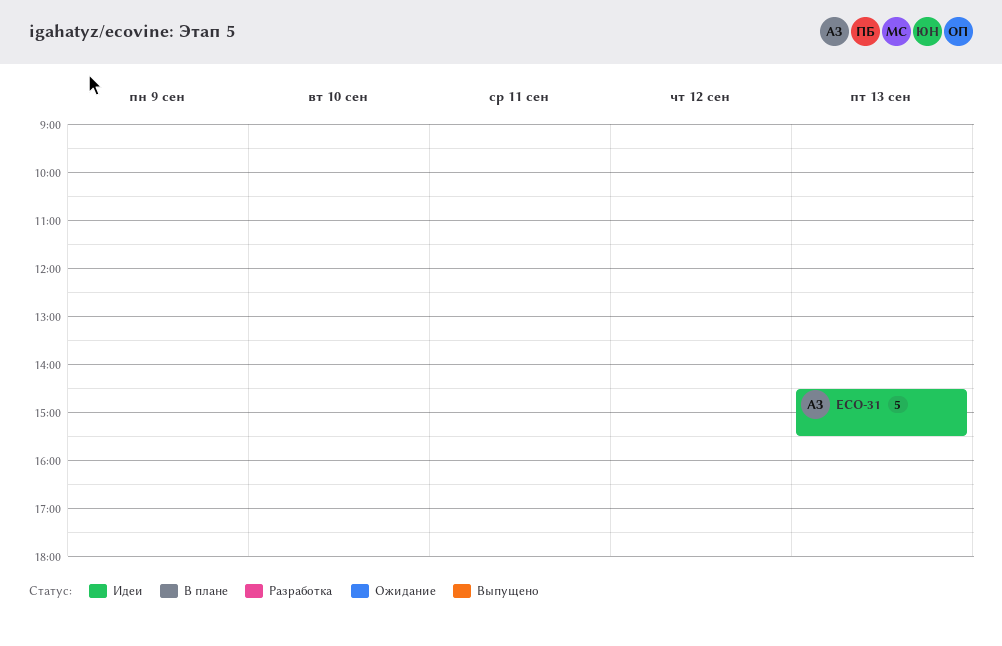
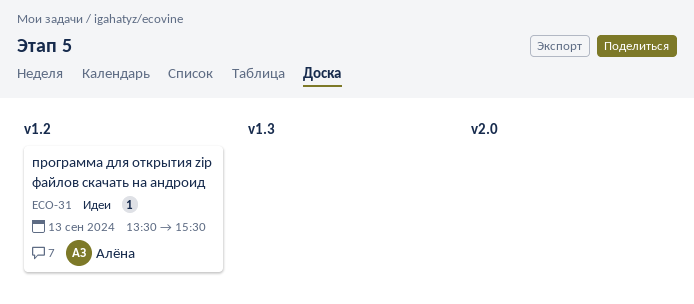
ECO-31, estimate: 5 -> 1
ECO-31, begins: 14:30 -> 13:30

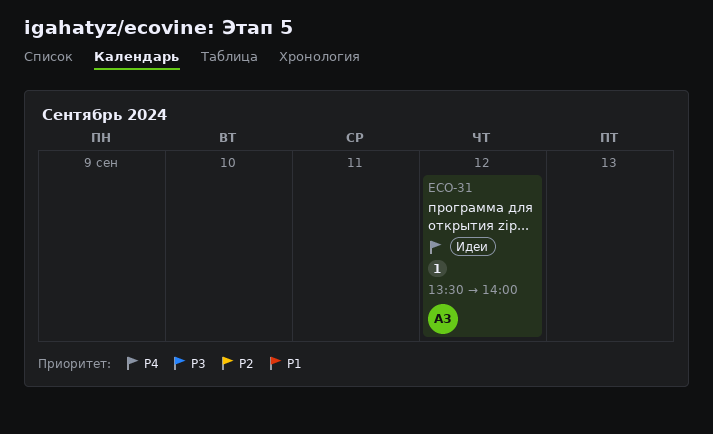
ECO-31, day: Sep 13 -> Sep 12
ECO-31, ends: 15:30 -> 14:00

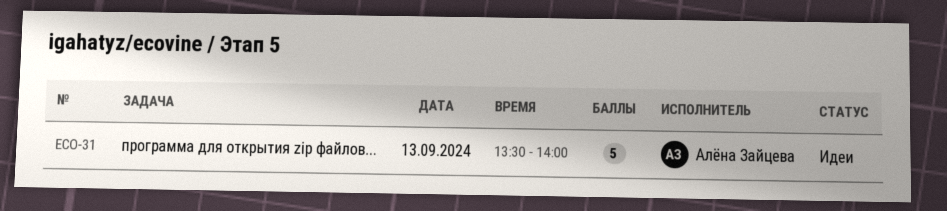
ECO-31, estimate: 1 -> 5
ECO-31, day: Sep 12 -> Sep 13

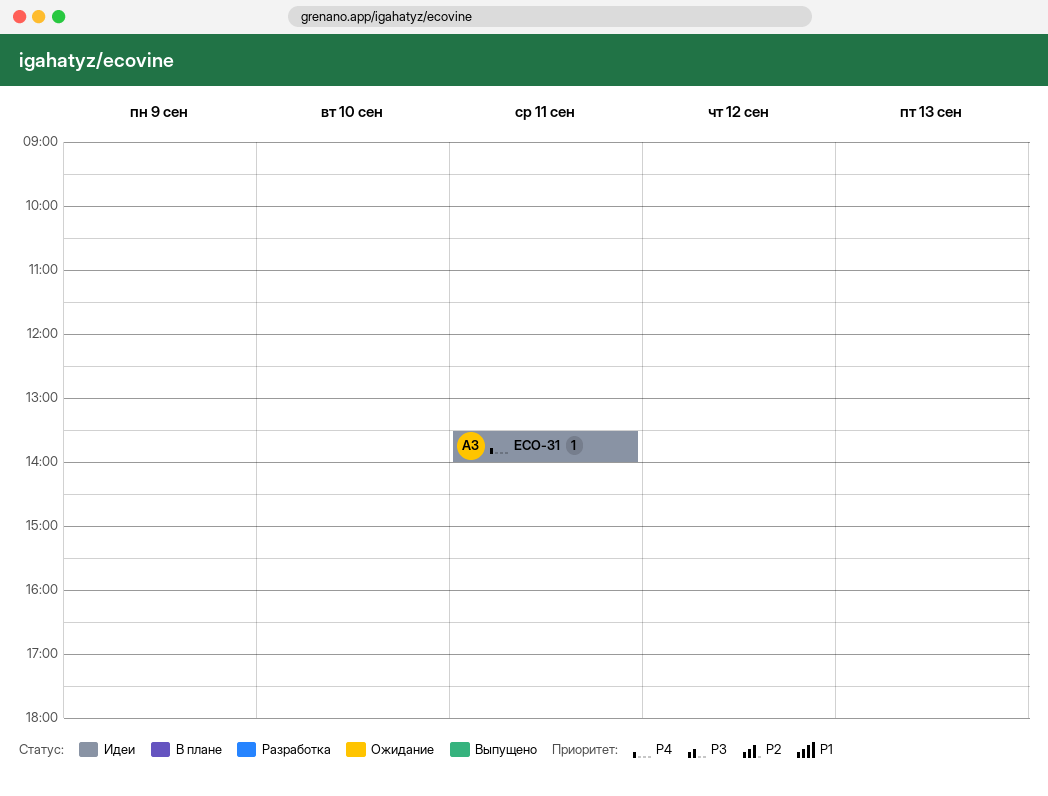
ECO-31, estimate: 5 -> 1
ECO-31, day: Sep 13 -> Sep 11

